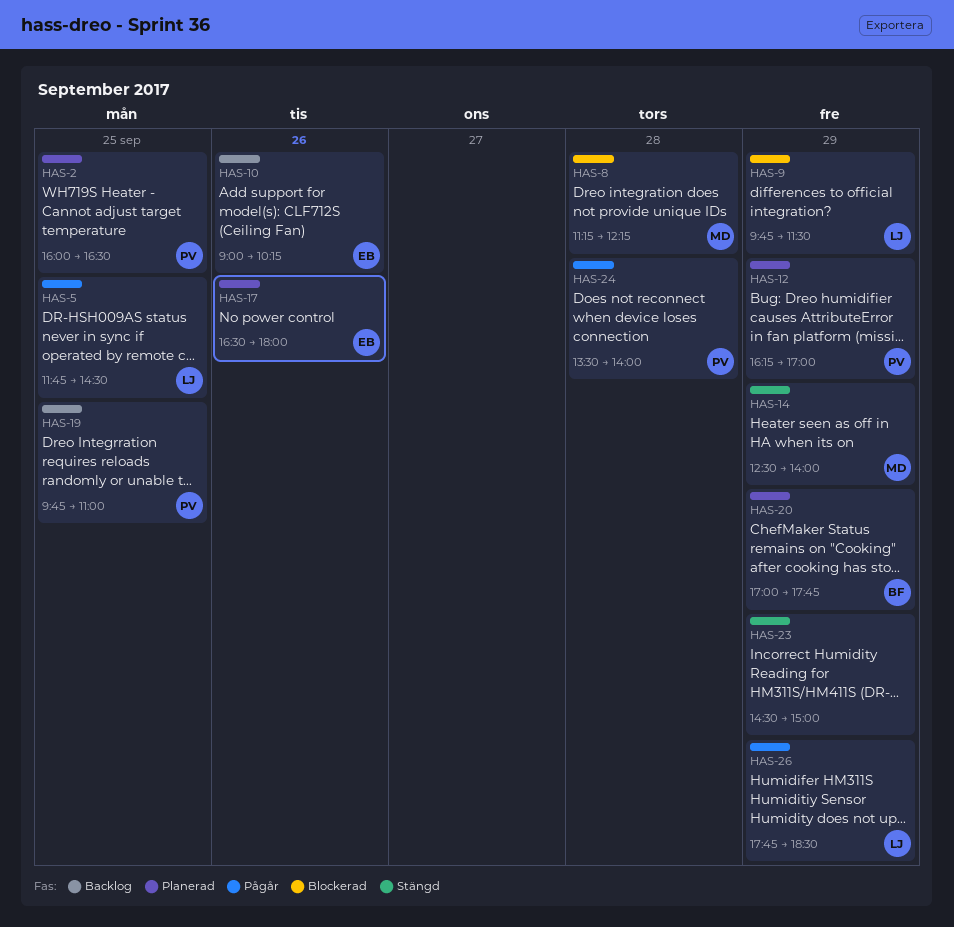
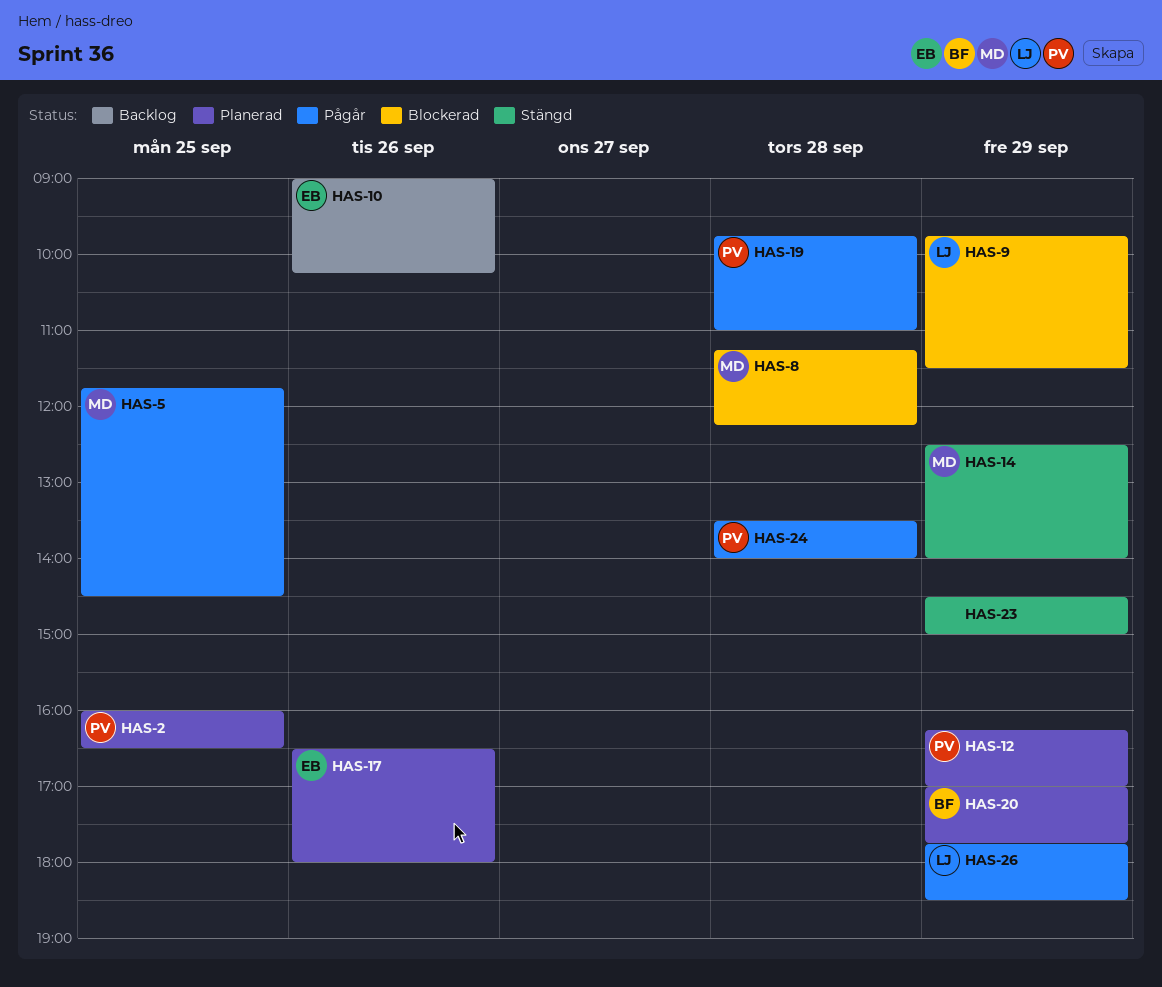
HAS-5, owner: LJ -> MD
HAS-19, status: Backlog -> Pågår
HAS-19, day: Sep 25 -> Sep 28

